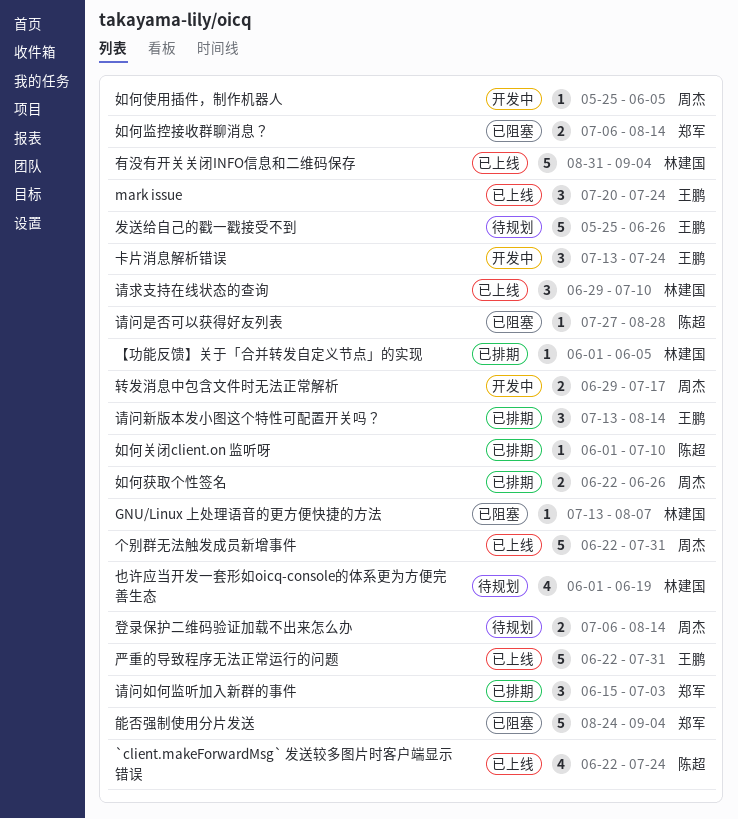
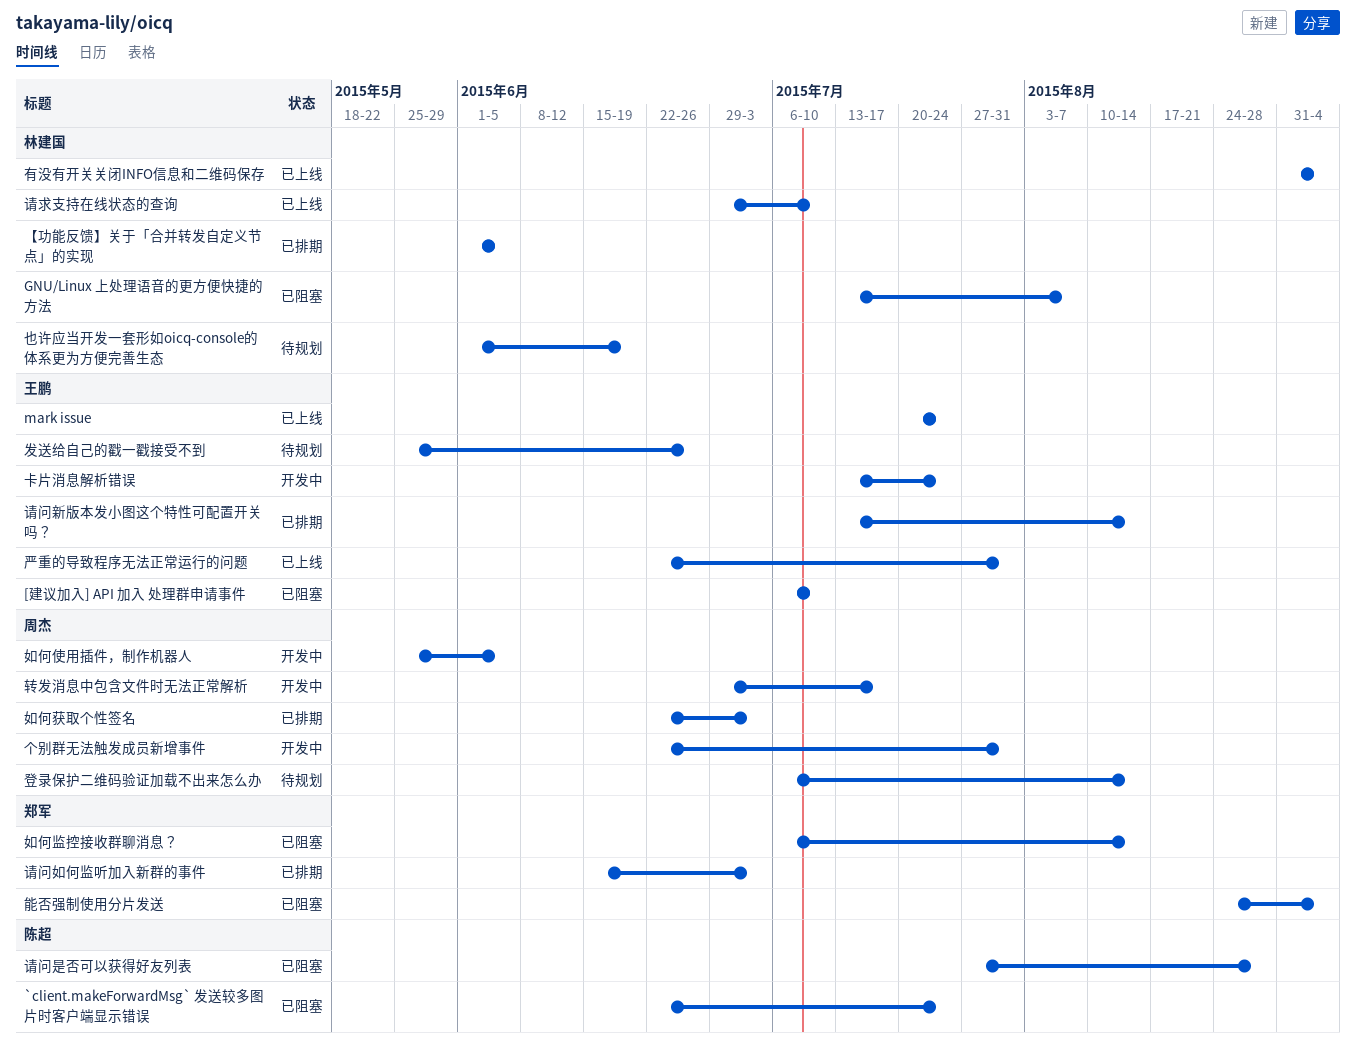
[建议加入] API 加入 处理群申请事件: none -> present
`client.makeForwardMsg` 发送较多图片时客户端显示错误, status: 已上线 -> 已阻塞
个别群无法触发成员新增事件, status: 已上线 -> 开发中
如何关闭client.on 监听呀: present -> none
如何获取个性签名, due: Jun 26 -> Jul 3

